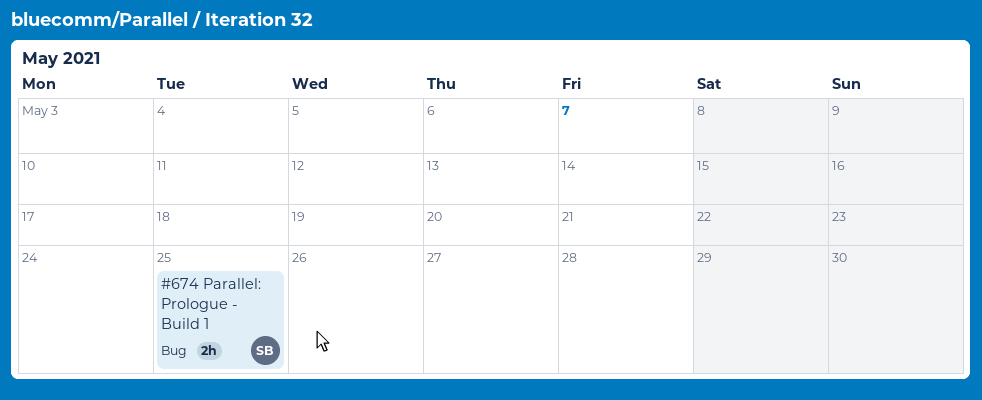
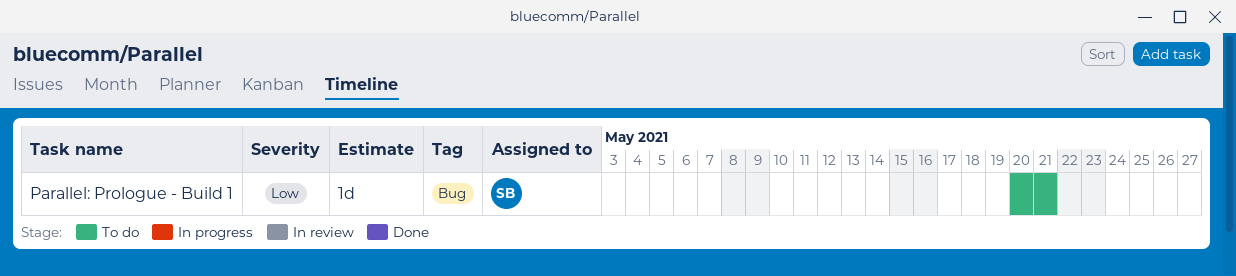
Parallel: Prologue - Build 1, estimate: 2h -> 1d
Parallel: Prologue - Build 1, due: May 25 -> May 21

